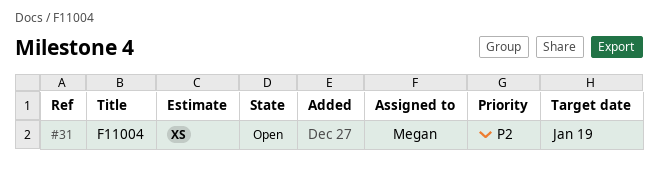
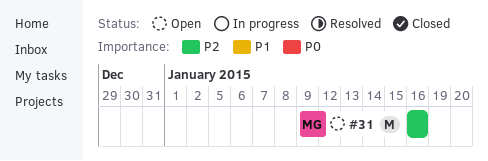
#31, estimate: XS -> M
#31, due: Jan 19 -> Jan 16

